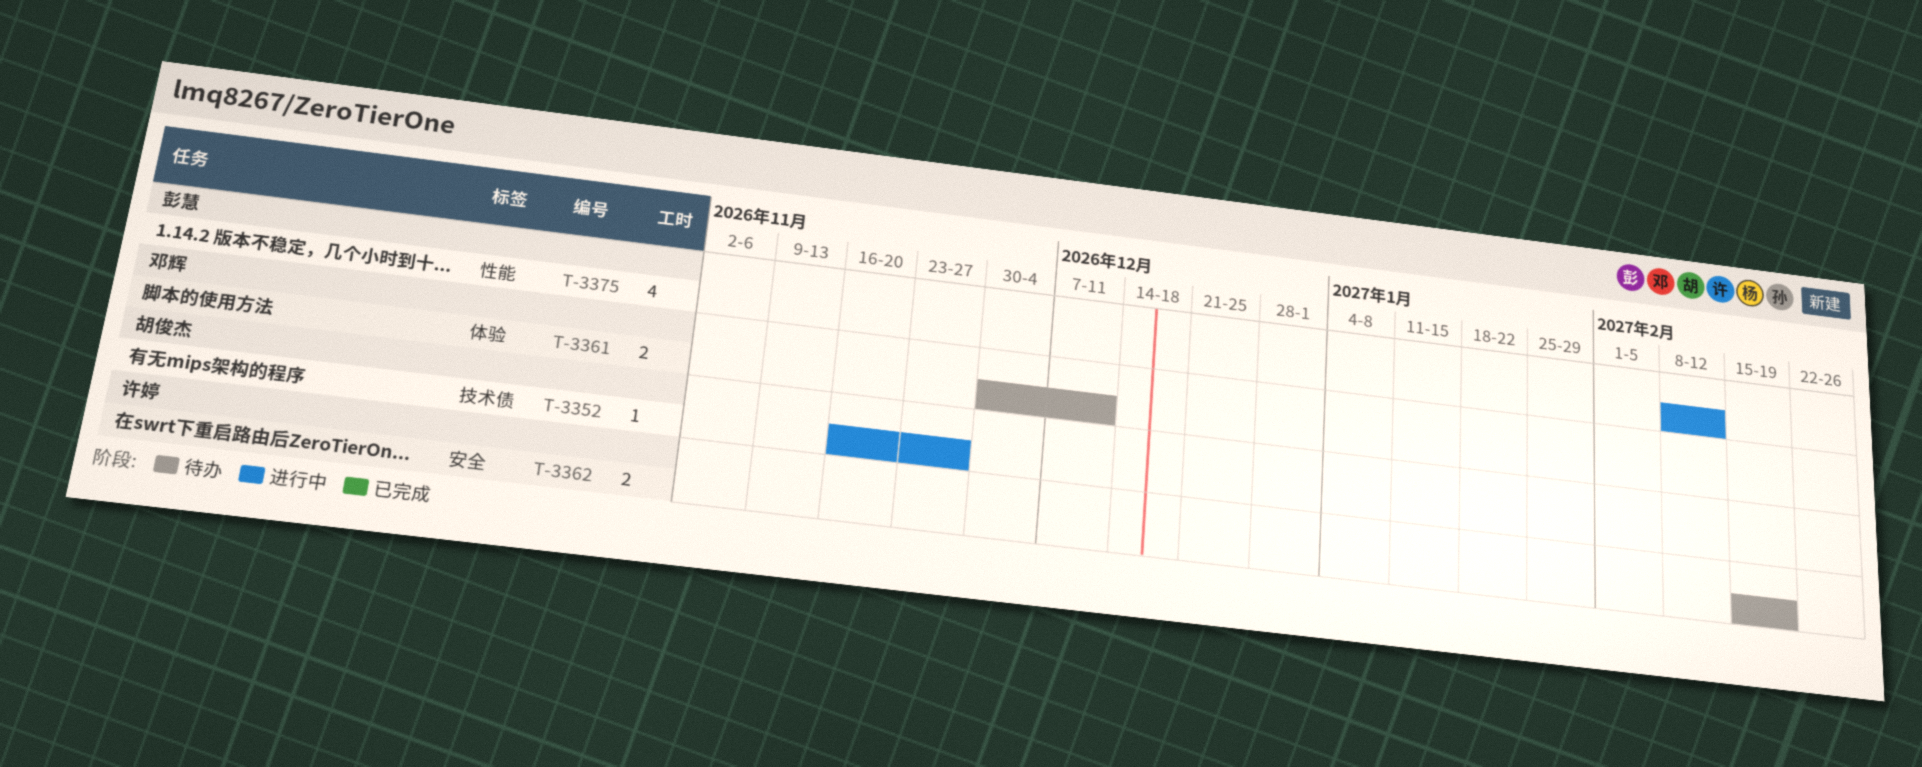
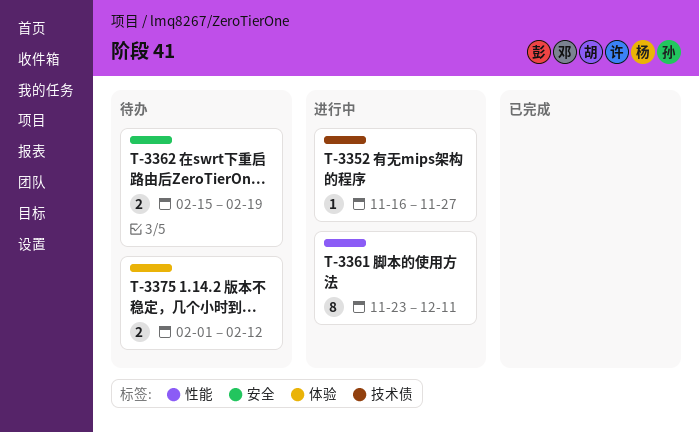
T-3361, status: 待办 -> 进行中
T-3361, label: 体验 -> 性能
T-3361, estimate: 2 -> 8
T-3361, start: Nov 30 -> Nov 23
T-3375, status: 进行中 -> 待办
T-3375, label: 性能 -> 体验
T-3375, estimate: 4 -> 2
T-3375, start: Feb 8 -> Feb 1

